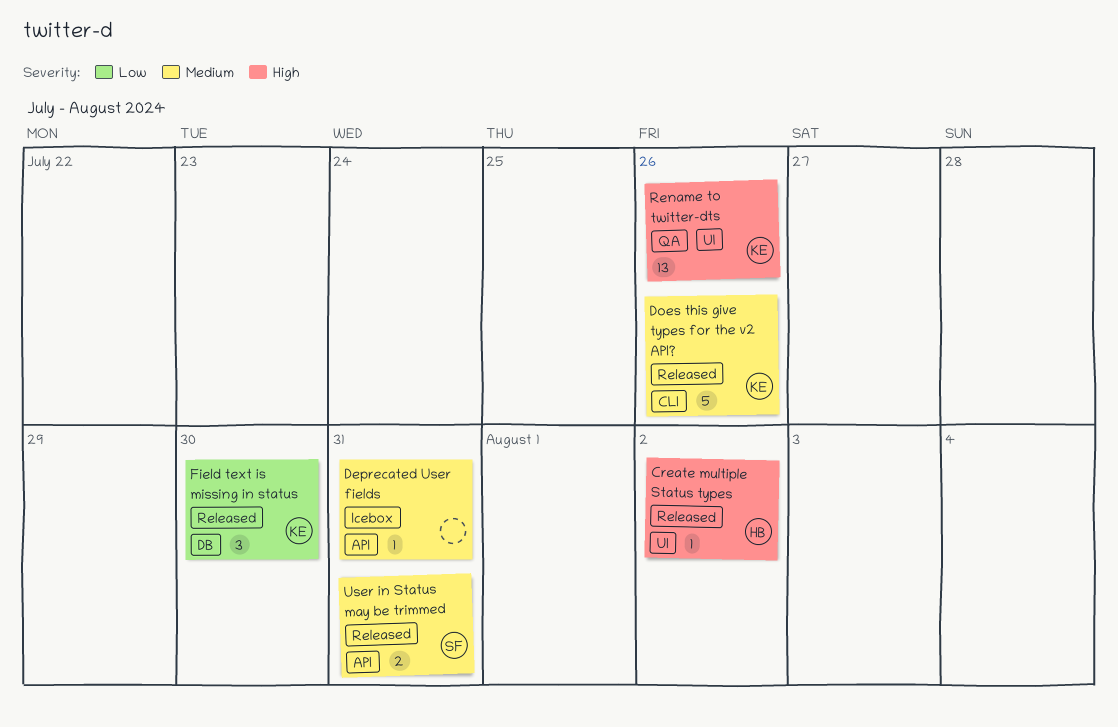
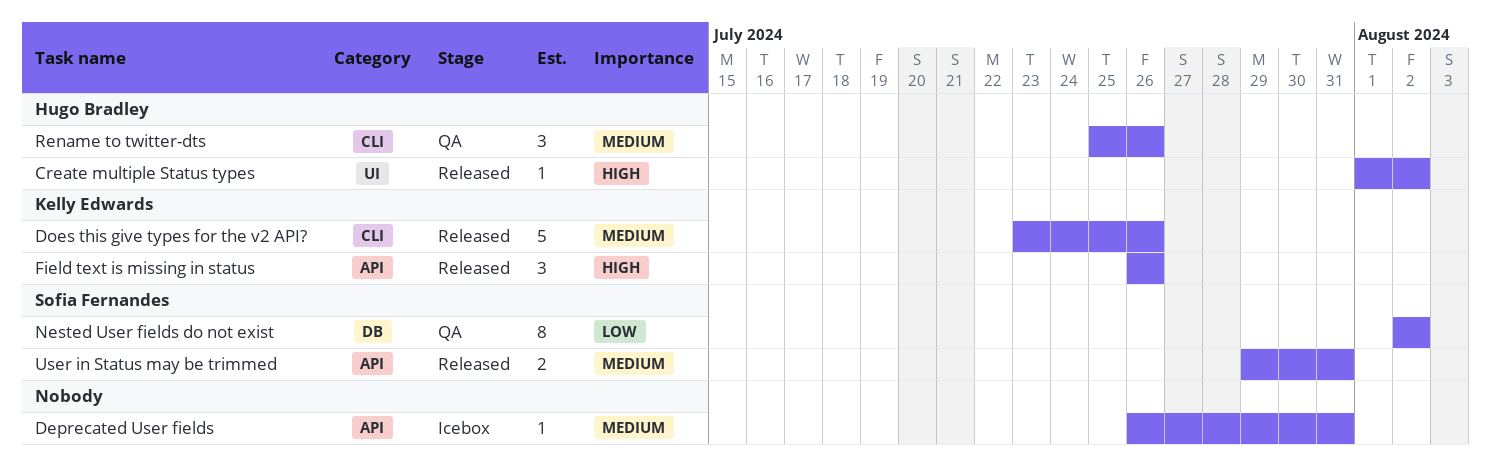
Field text is missing in status, priority: Low -> High
Field text is missing in status, label: DB -> API
Field text is missing in status, due: Jul 30 -> Jul 26
Nested User fields do not exist: none -> present
Rename to twitter-dts, owner: Kelly Edwards -> Hugo Bradley
Rename to twitter-dts, priority: High -> Medium
Rename to twitter-dts, label: UI -> CLI
Rename to twitter-dts, estimate: 13 -> 3

